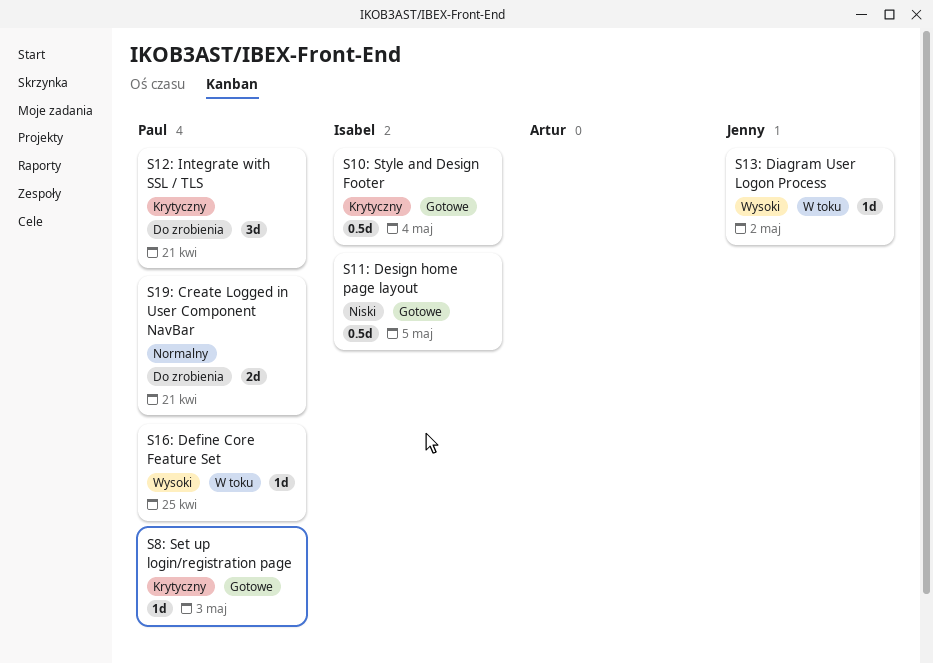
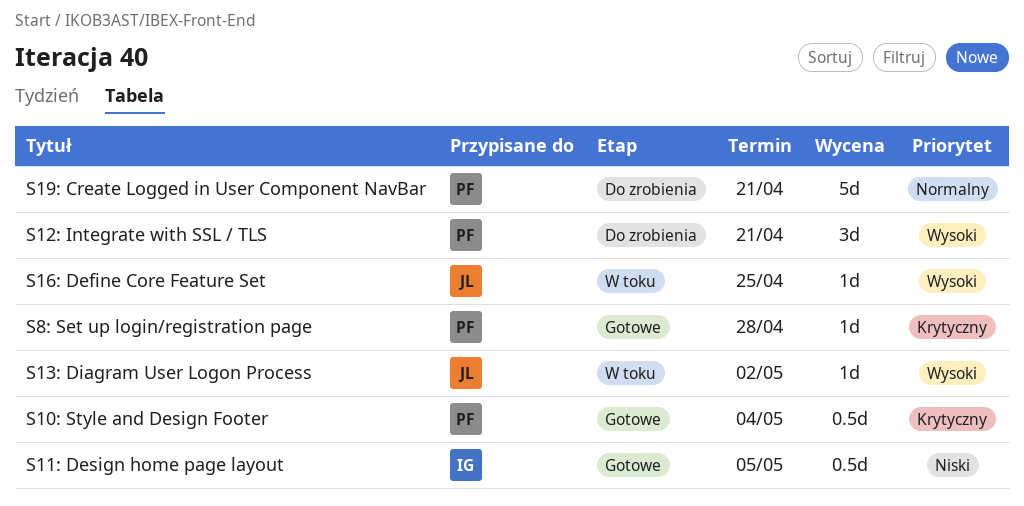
S10: Style and Design Footer, owner: Isabel -> Paul
S12: Integrate with SSL / TLS, priority: Krytyczny -> Wysoki
S16: Define Core Feature Set, owner: Paul -> Jenny
S19: Create Logged in User Component NavBar, estimate: 2d -> 5d
S8: Set up login/registration page, due: May 3 -> Apr 28

